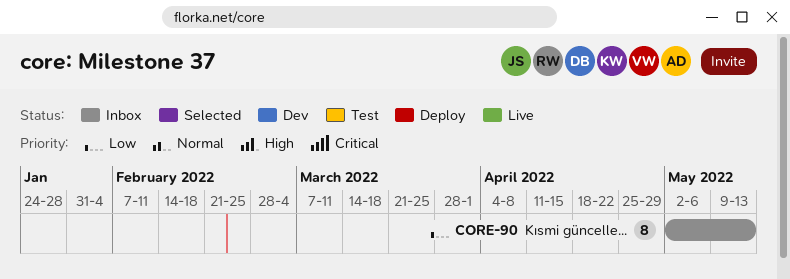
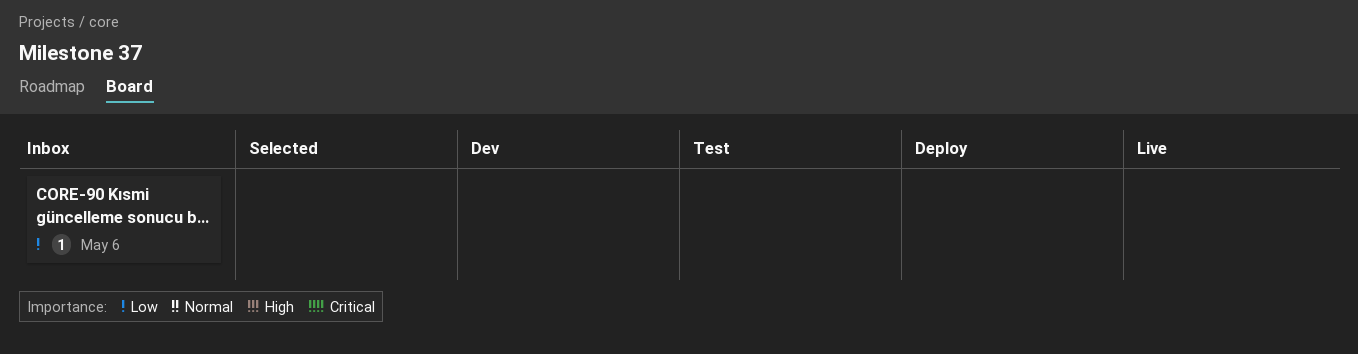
CORE-90, estimate: 8 -> 1
CORE-90, due: May 13 -> May 6

